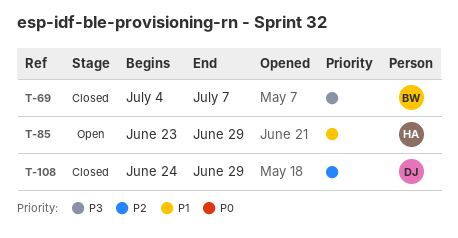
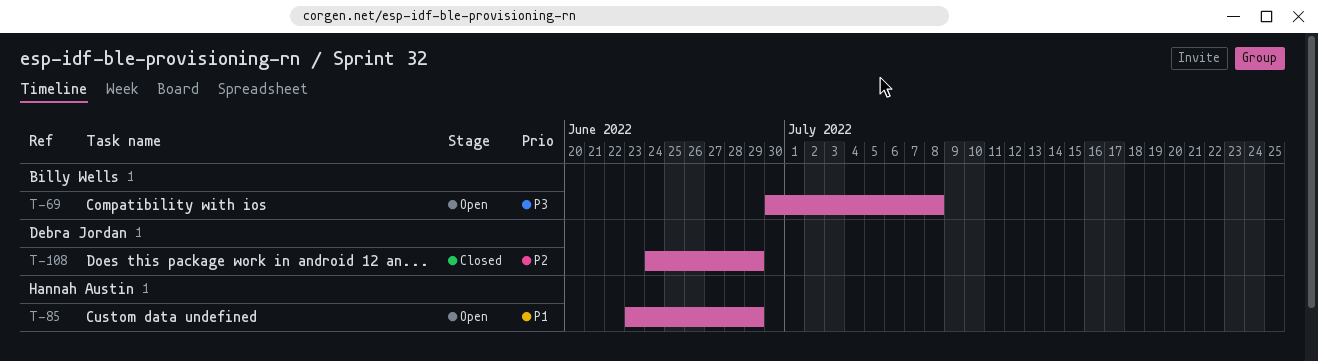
T-69, status: Closed -> Open
T-69, start: Jul 4 -> Jun 30
T-69, due: Jul 7 -> Jul 8

